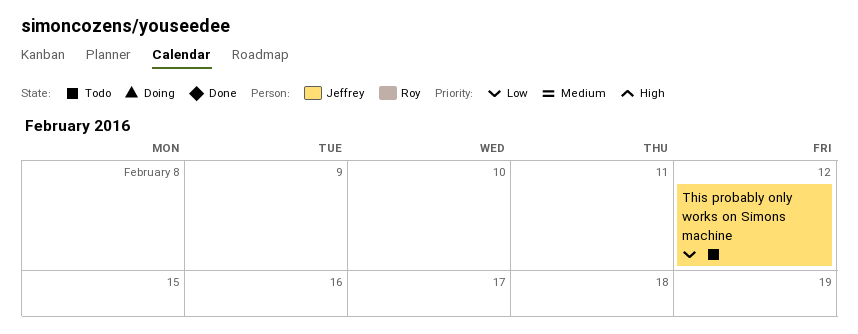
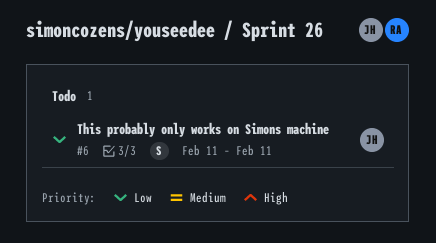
This probably only works on Simons machine, due: Feb 12 -> Feb 11

